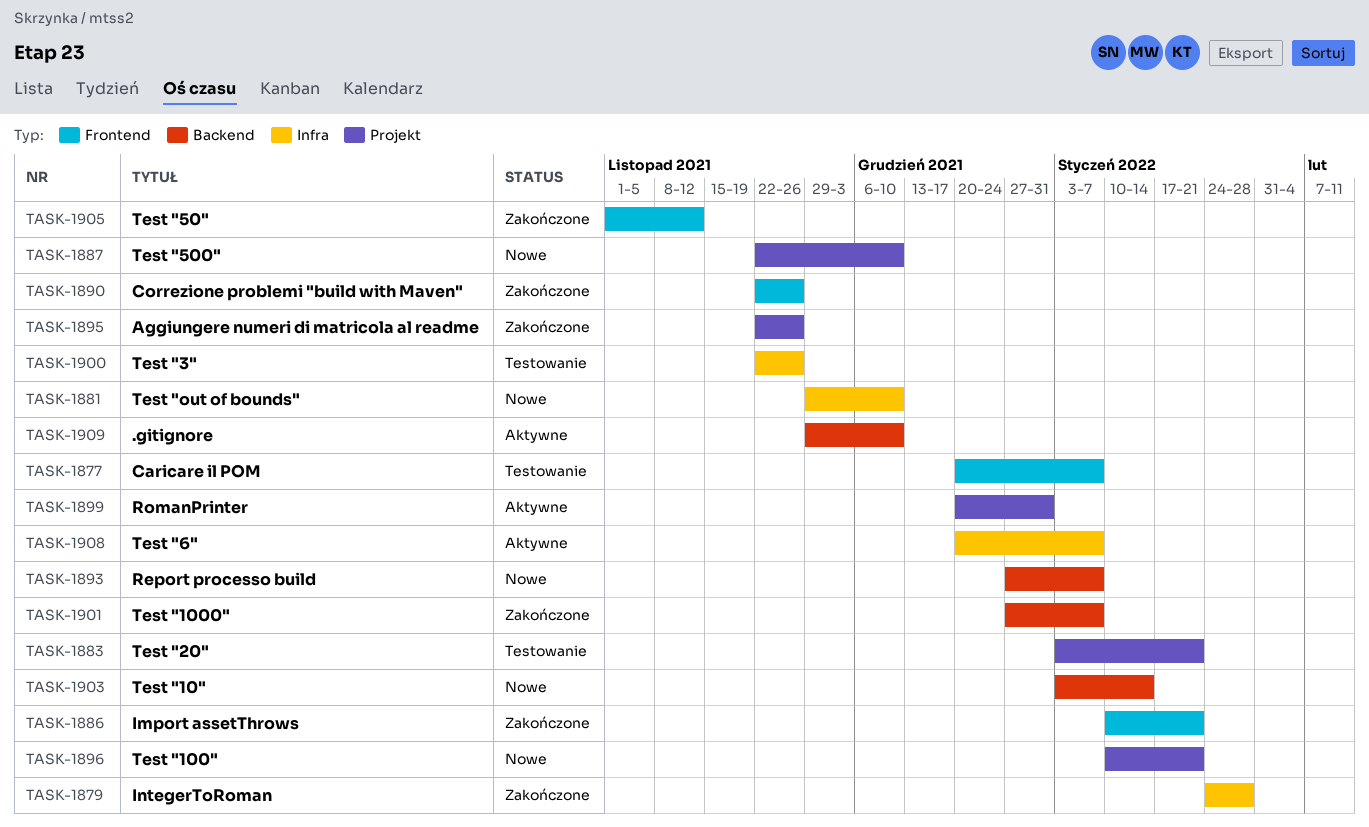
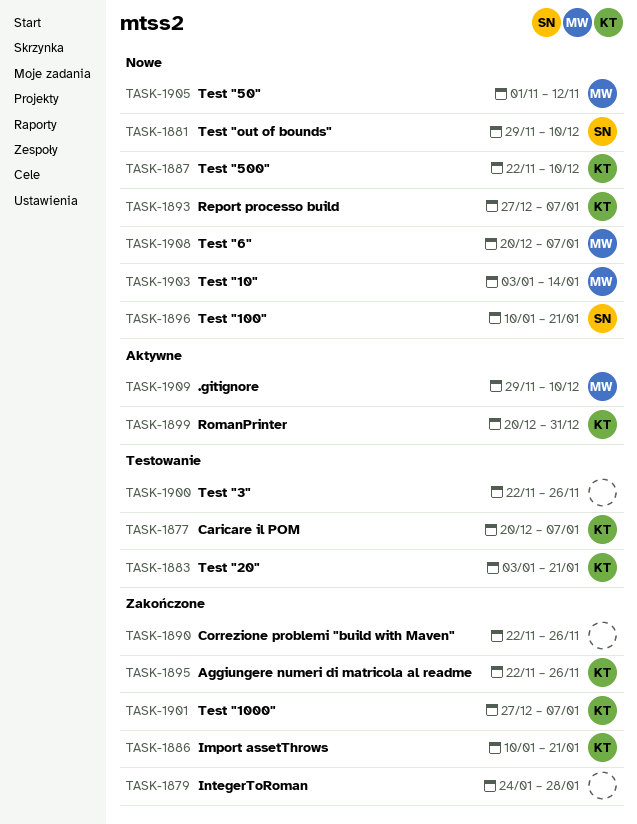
TASK-1905, status: Zakończone -> Nowe
TASK-1908, status: Aktywne -> Nowe

